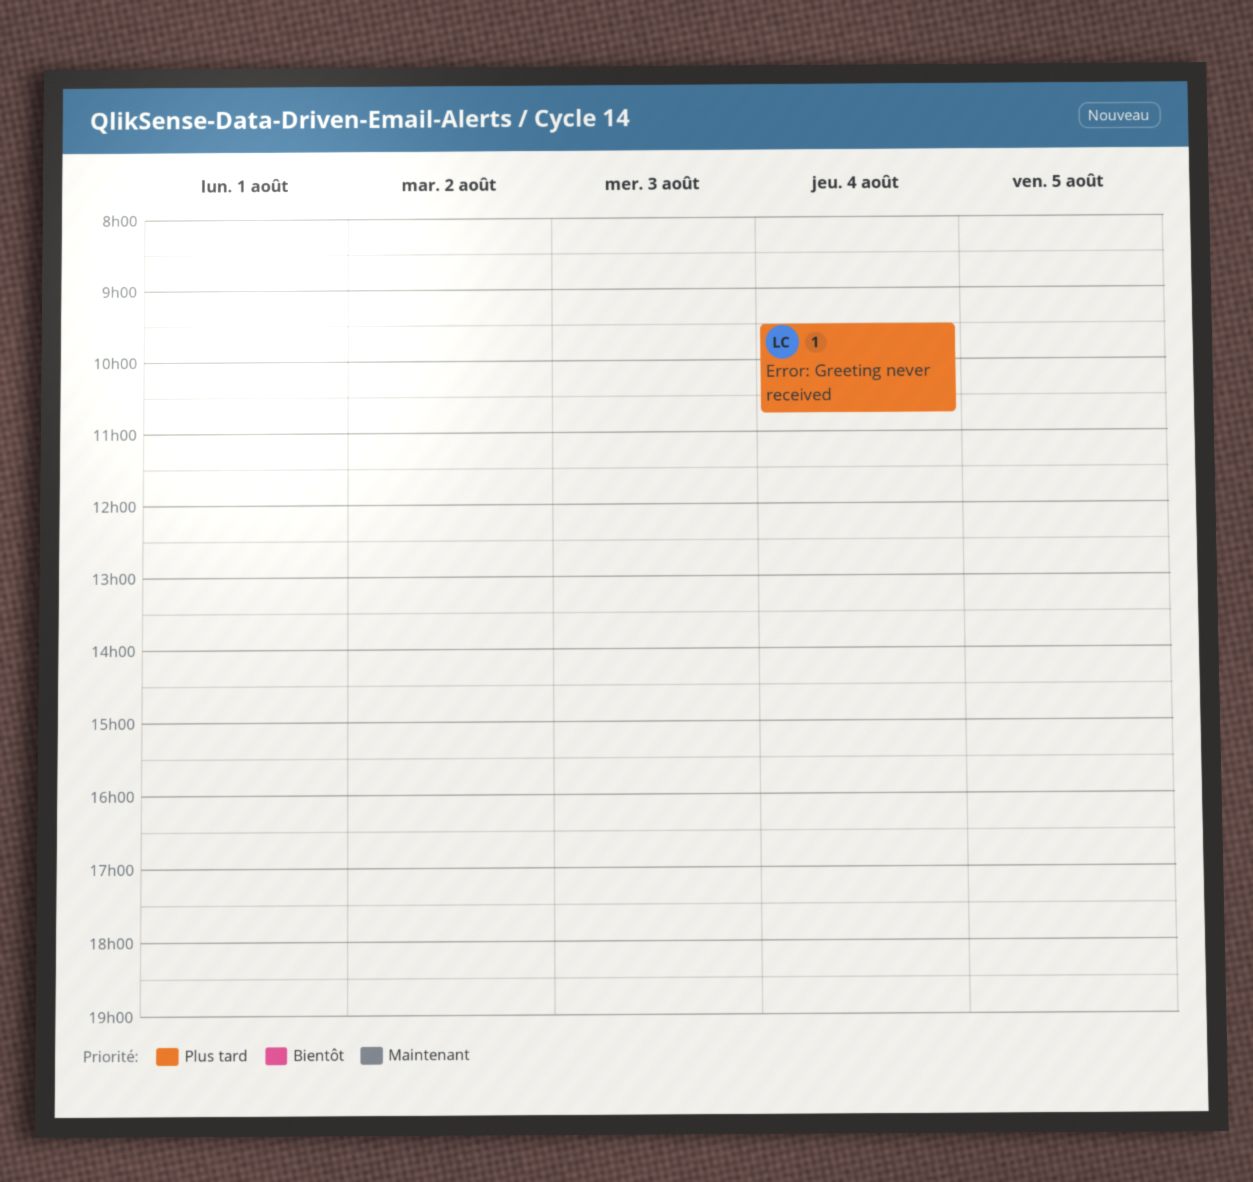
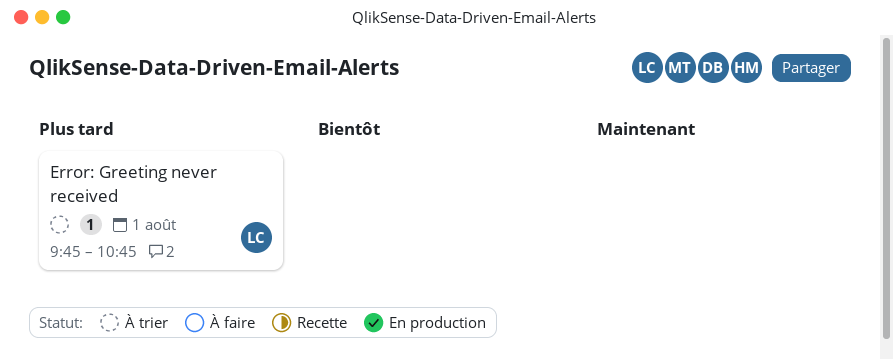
Error: Greeting never received, day: Aug 4 -> Aug 1
Error: Greeting never received, begins: 09:30 -> 09:45

